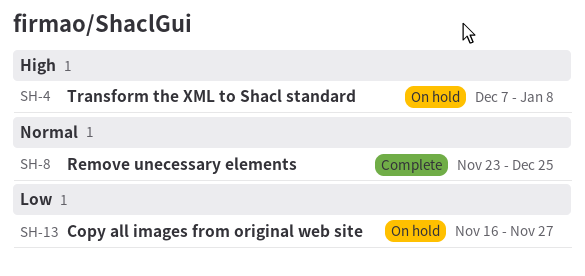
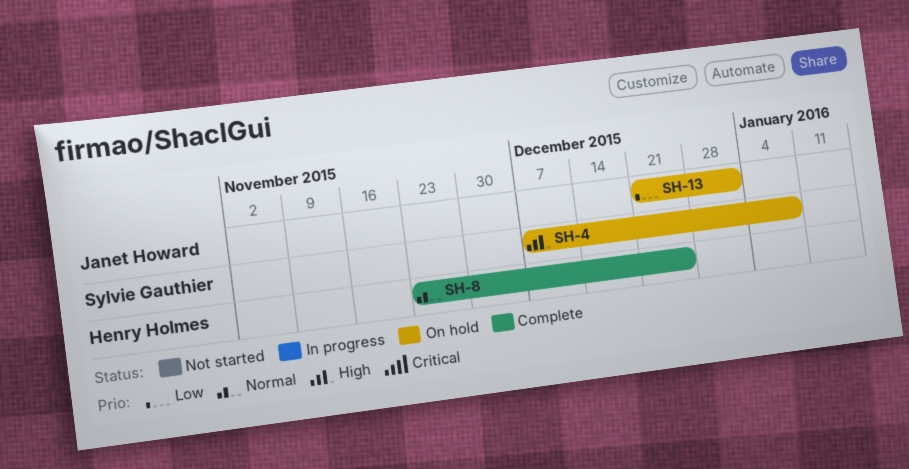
SH-13, start: Nov 16 -> Dec 21
SH-13, due: Nov 27 -> Jan 1

